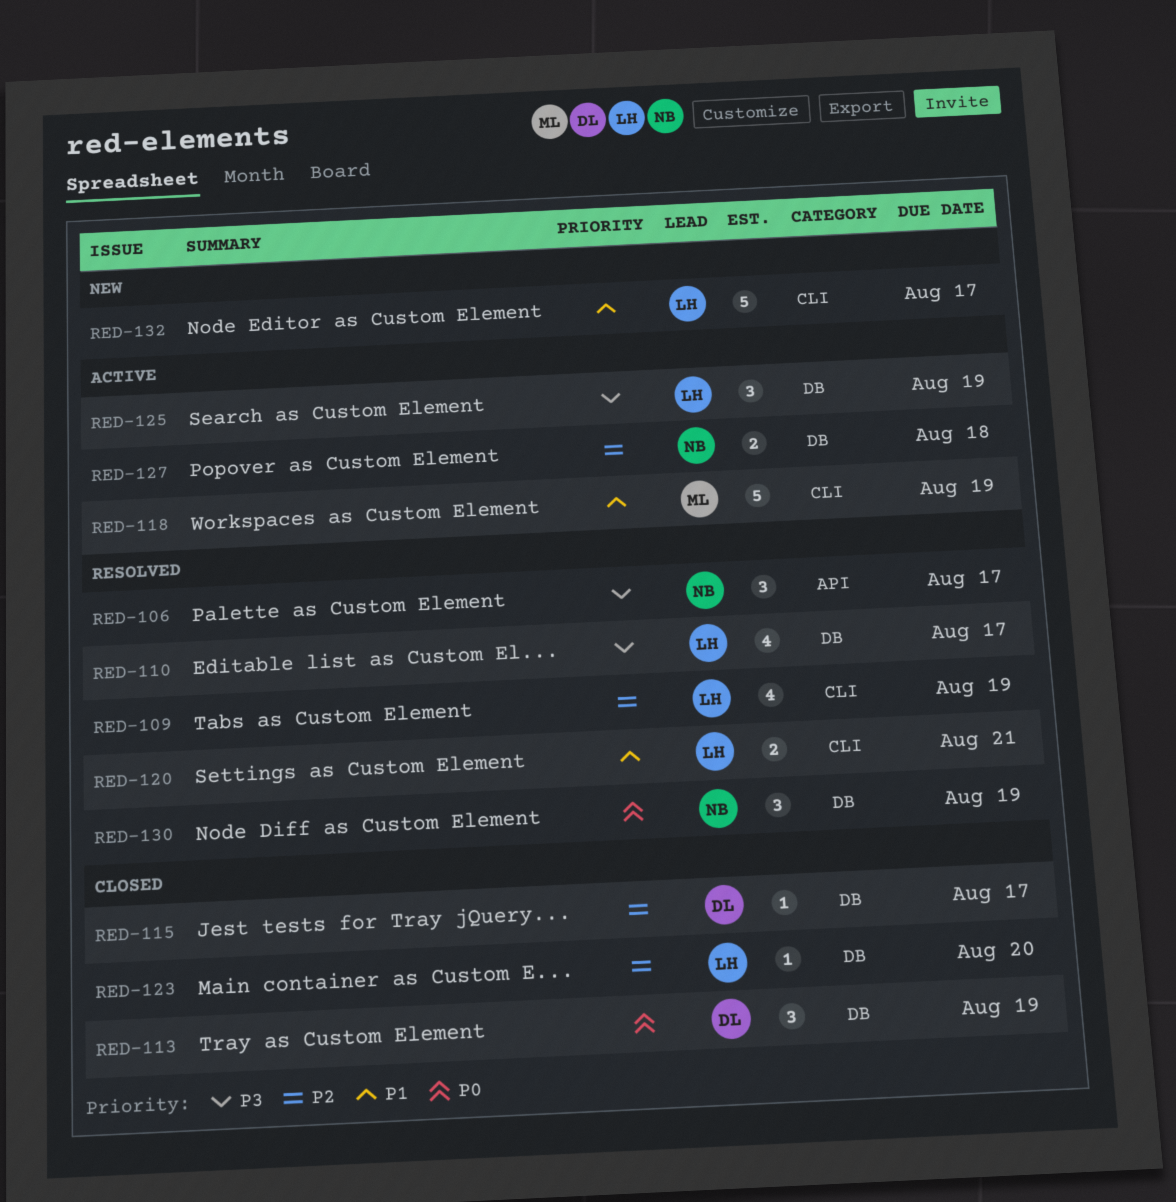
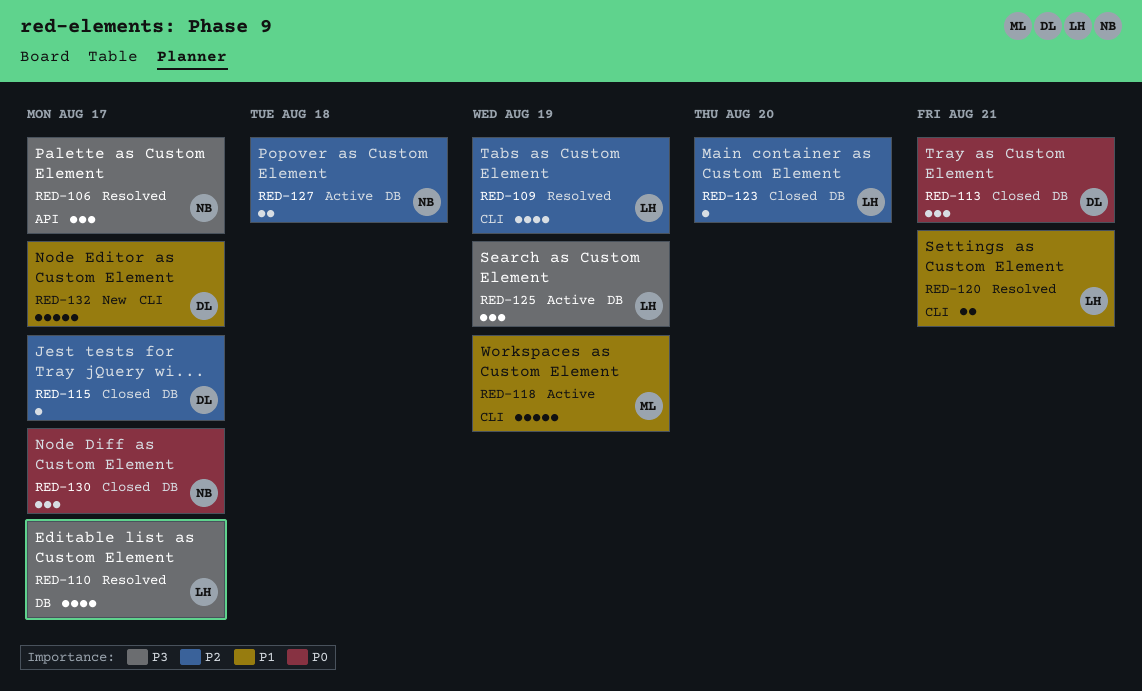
RED-113, due: Aug 19 -> Aug 21
RED-130, status: Resolved -> Closed
RED-130, due: Aug 19 -> Aug 17
RED-132, owner: LH -> DL

